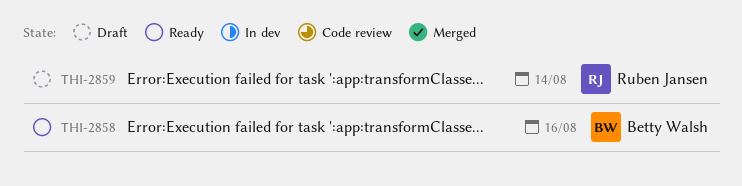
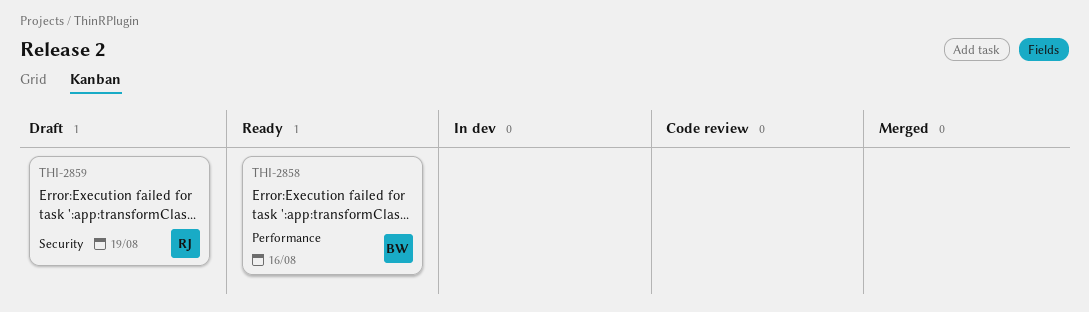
THI-2859, due: Aug 14 -> Aug 19

